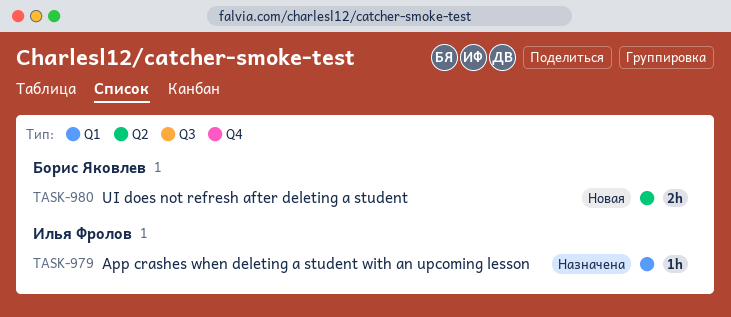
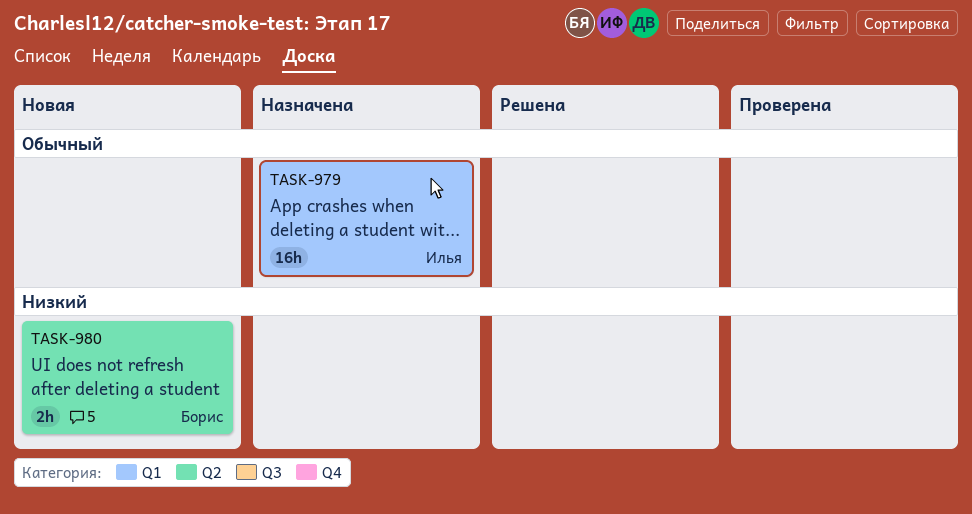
TASK-979, estimate: 1h -> 16h

